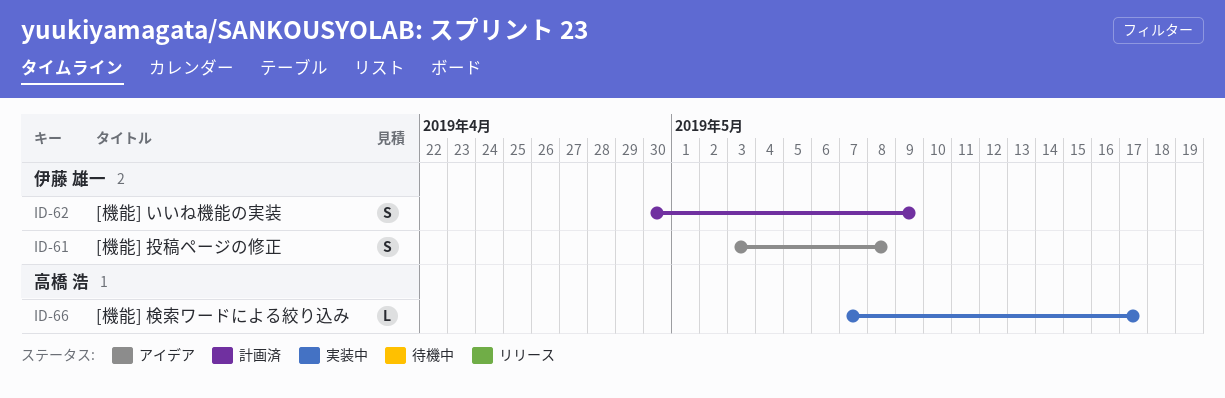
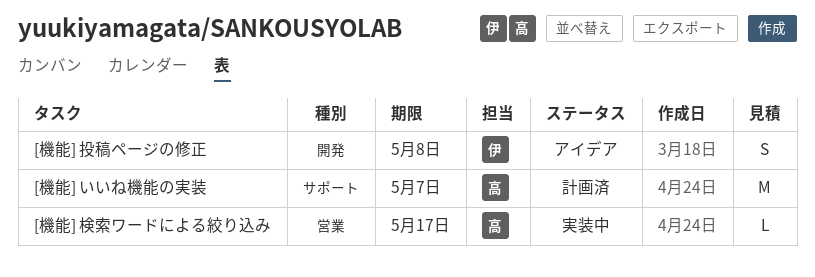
[機能] いいね機能の実装, owner: 伊藤 雄一 -> 高橋 浩
[機能] いいね機能の実装, estimate: S -> M
[機能] いいね機能の実装, due: May 9 -> May 7

